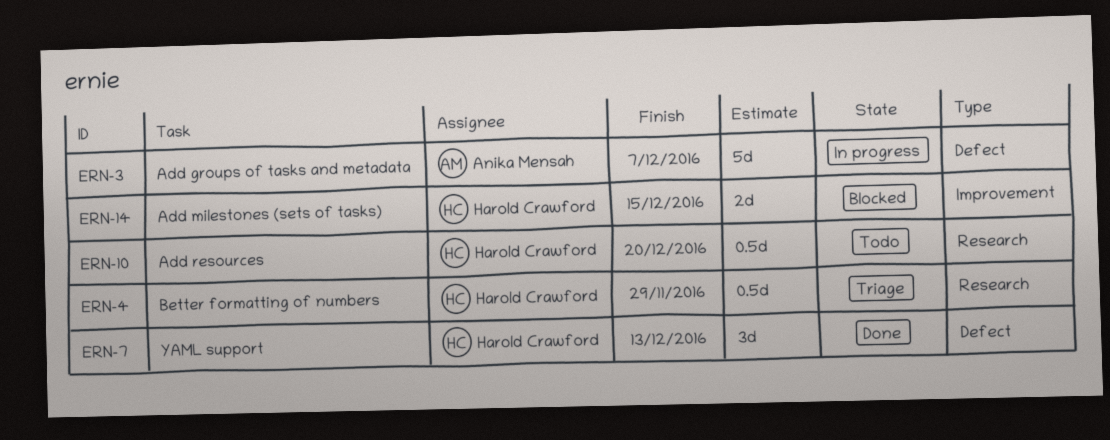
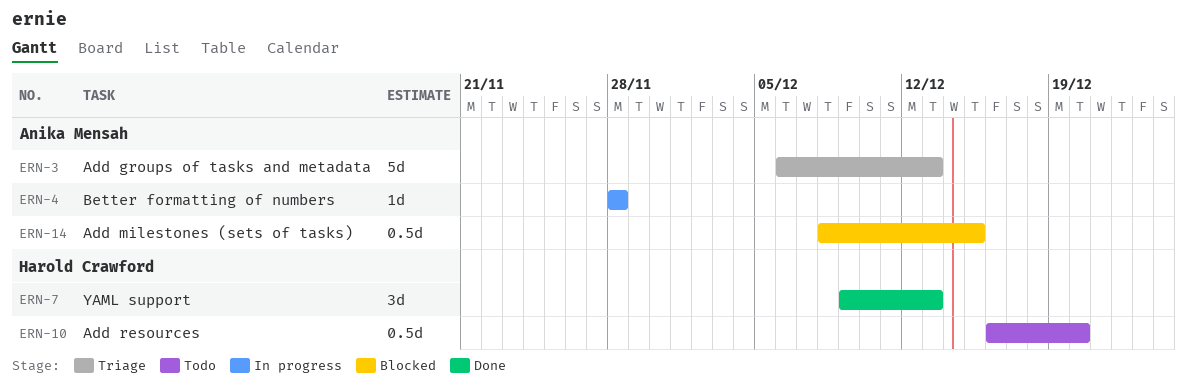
ERN-3, status: In progress -> Triage
ERN-3, due: Dec 7 -> Dec 13
ERN-4, status: Triage -> In progress
ERN-4, owner: Harold Crawford -> Anika Mensah
ERN-4, estimate: 0.5d -> 1d
ERN-4, due: Nov 29 -> Nov 28
ERN-14, owner: Harold Crawford -> Anika Mensah
ERN-14, estimate: 2d -> 0.5d

